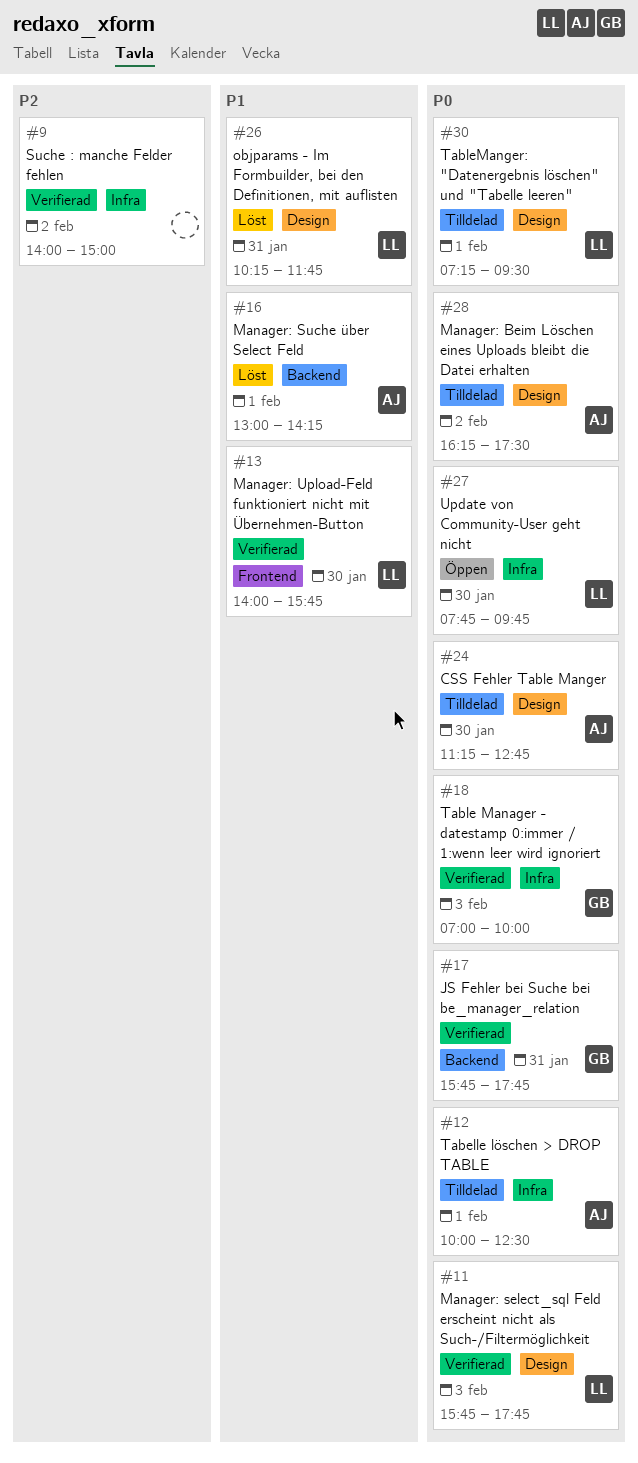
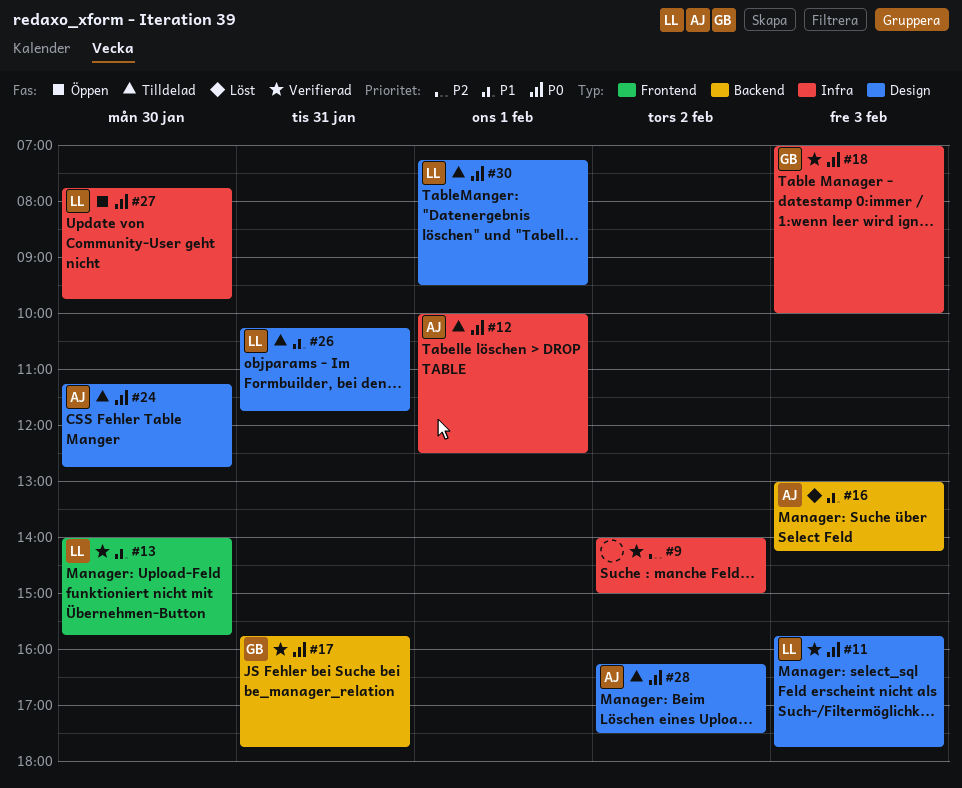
#16, day: Feb 1 -> Feb 3
#26, status: Löst -> Tilldelad

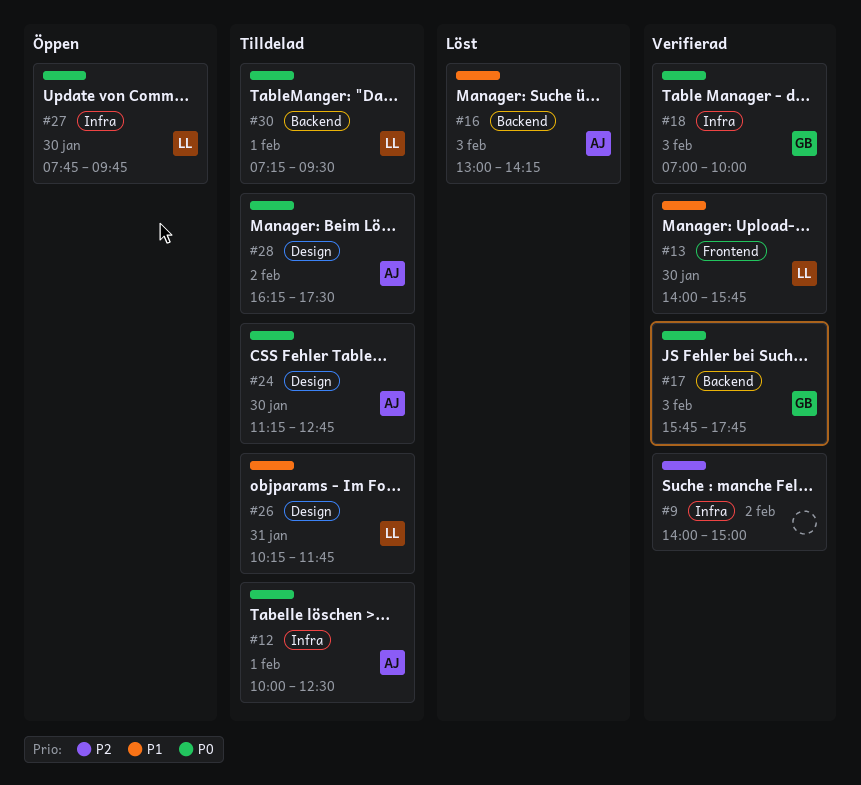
#11: present -> none
#17, day: Jan 31 -> Feb 3
#30, label: Design -> Backend

